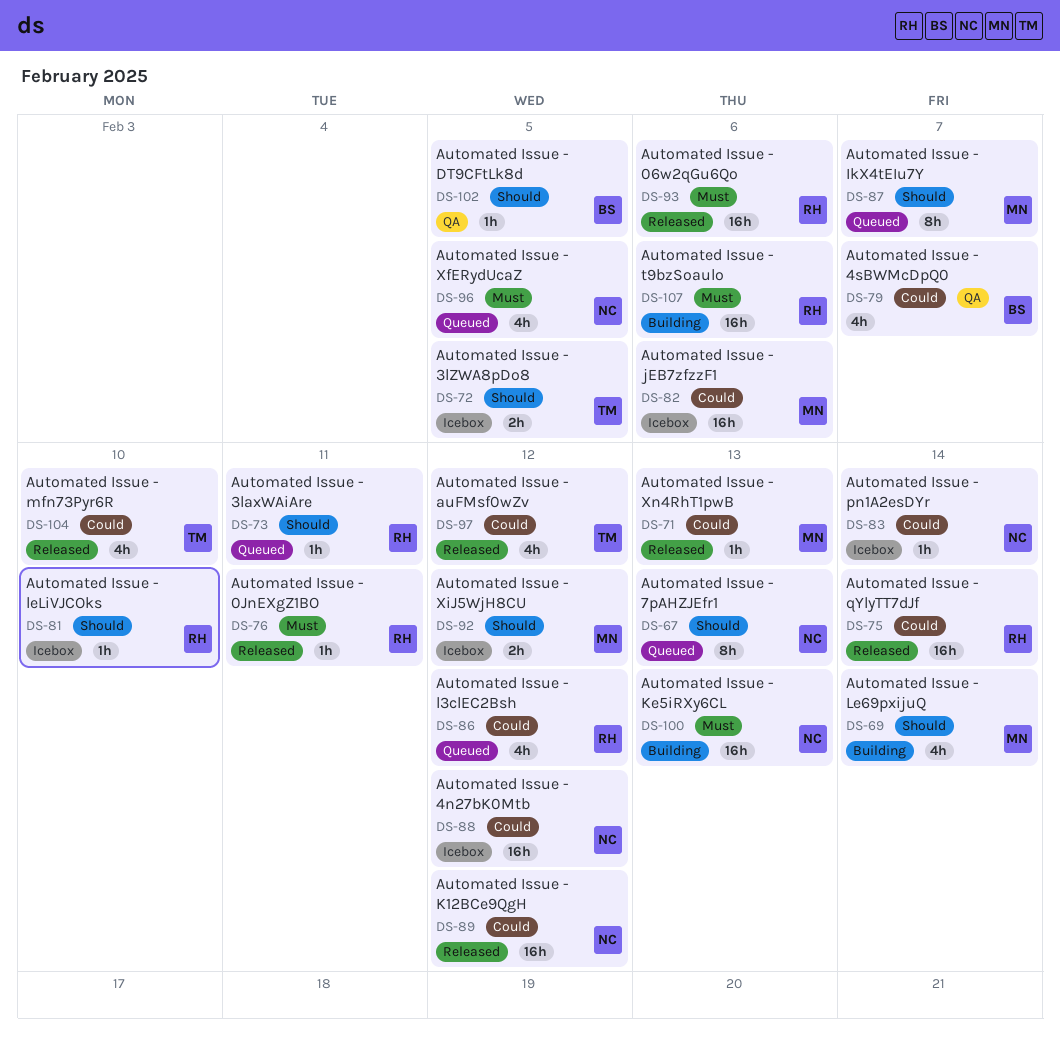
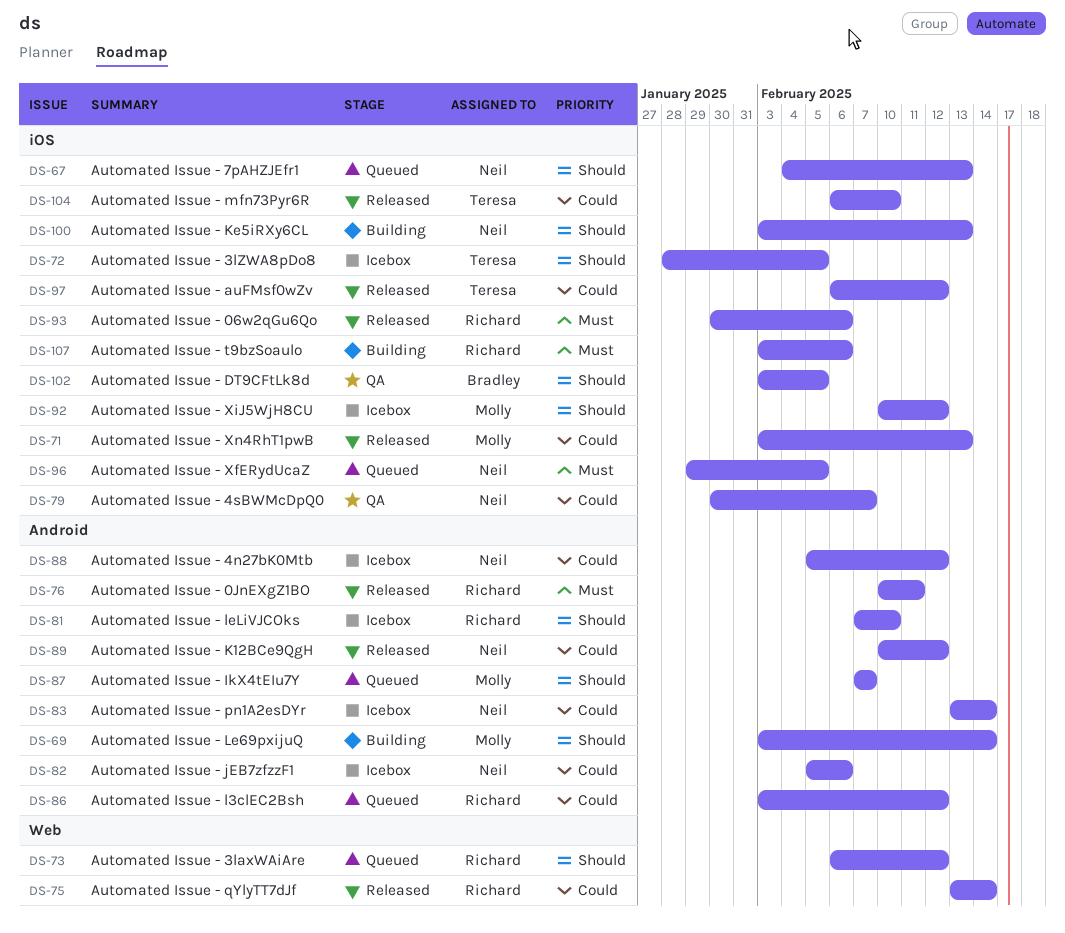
DS-73, due: Feb 11 -> Feb 12
DS-79, owner: Bradley -> Neil
DS-82, owner: Molly -> Neil
DS-100, priority: Must -> Should

